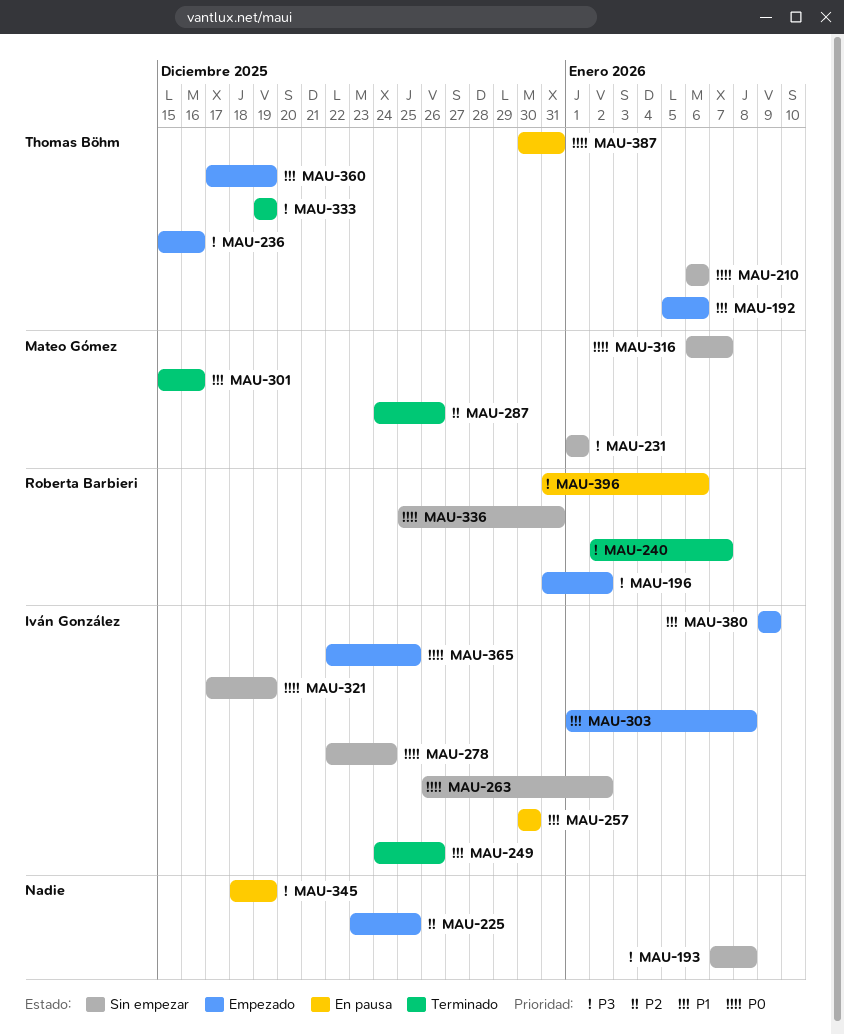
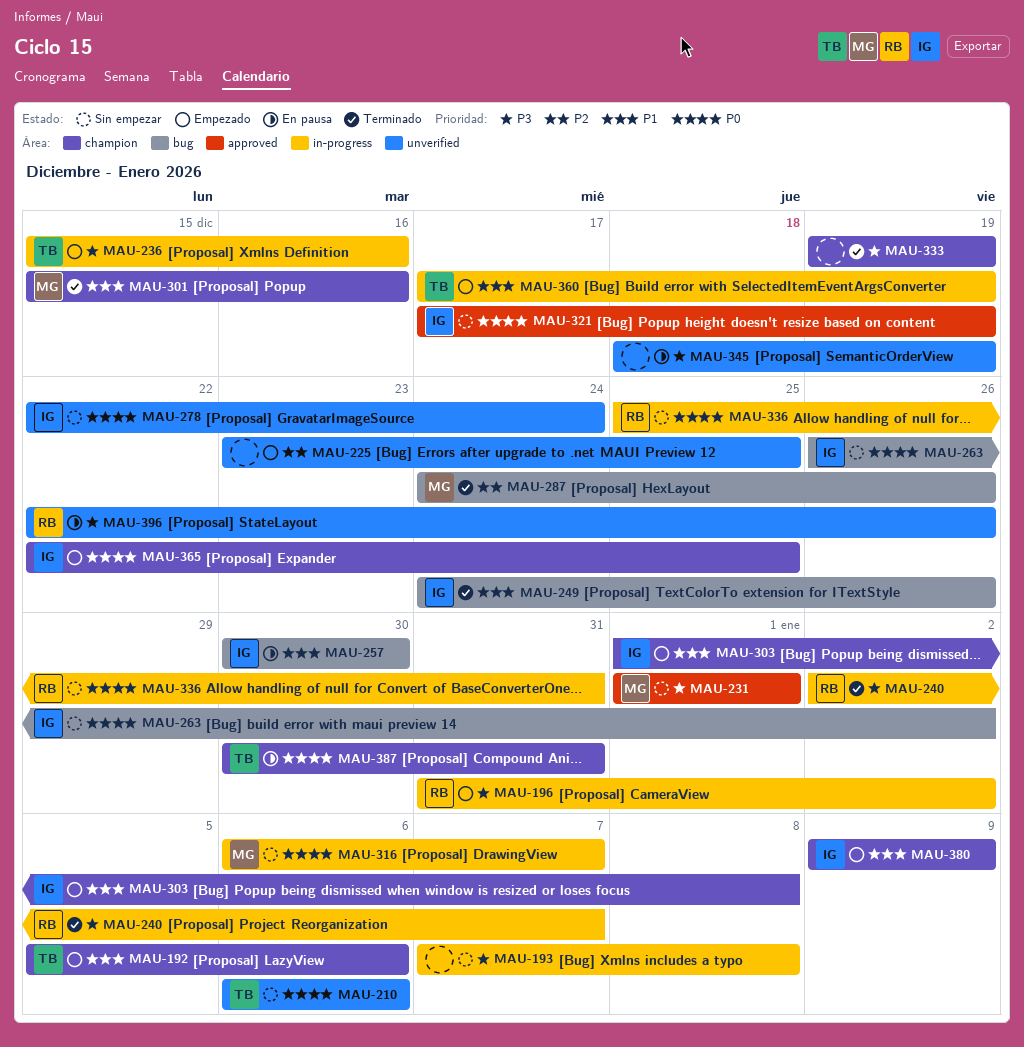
MAU-333, owner: Thomas Böhm -> none
MAU-396, start: Dec 31 -> Dec 22
MAU-396, due: Jan 6 -> Dec 26

